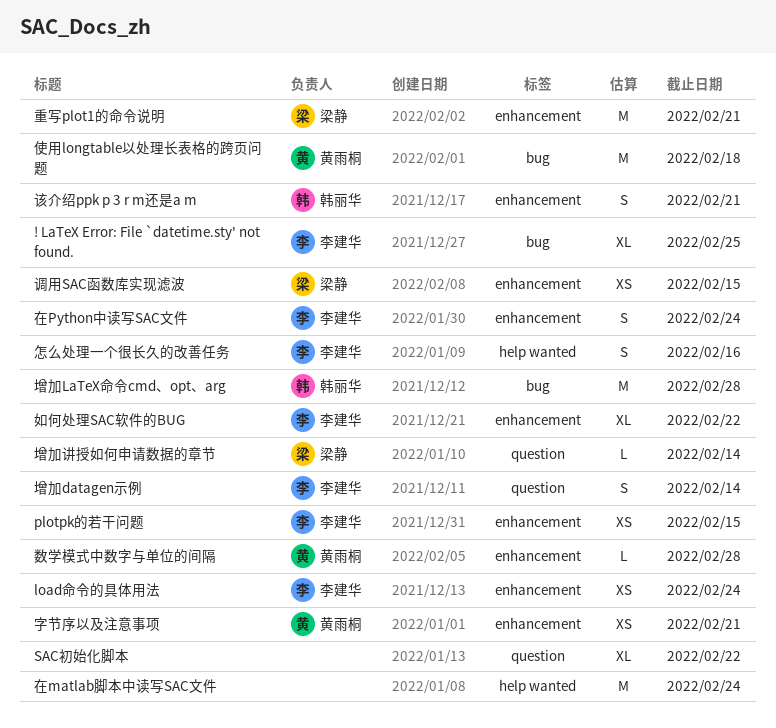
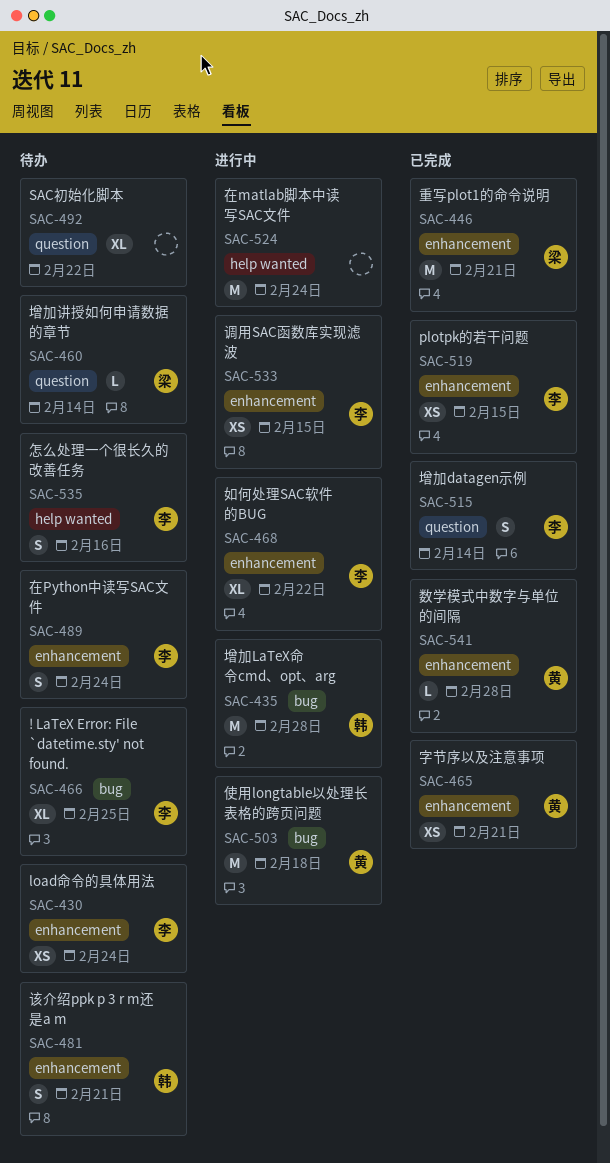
调用SAC函数库实现滤波, owner: 梁静 -> 李建华

